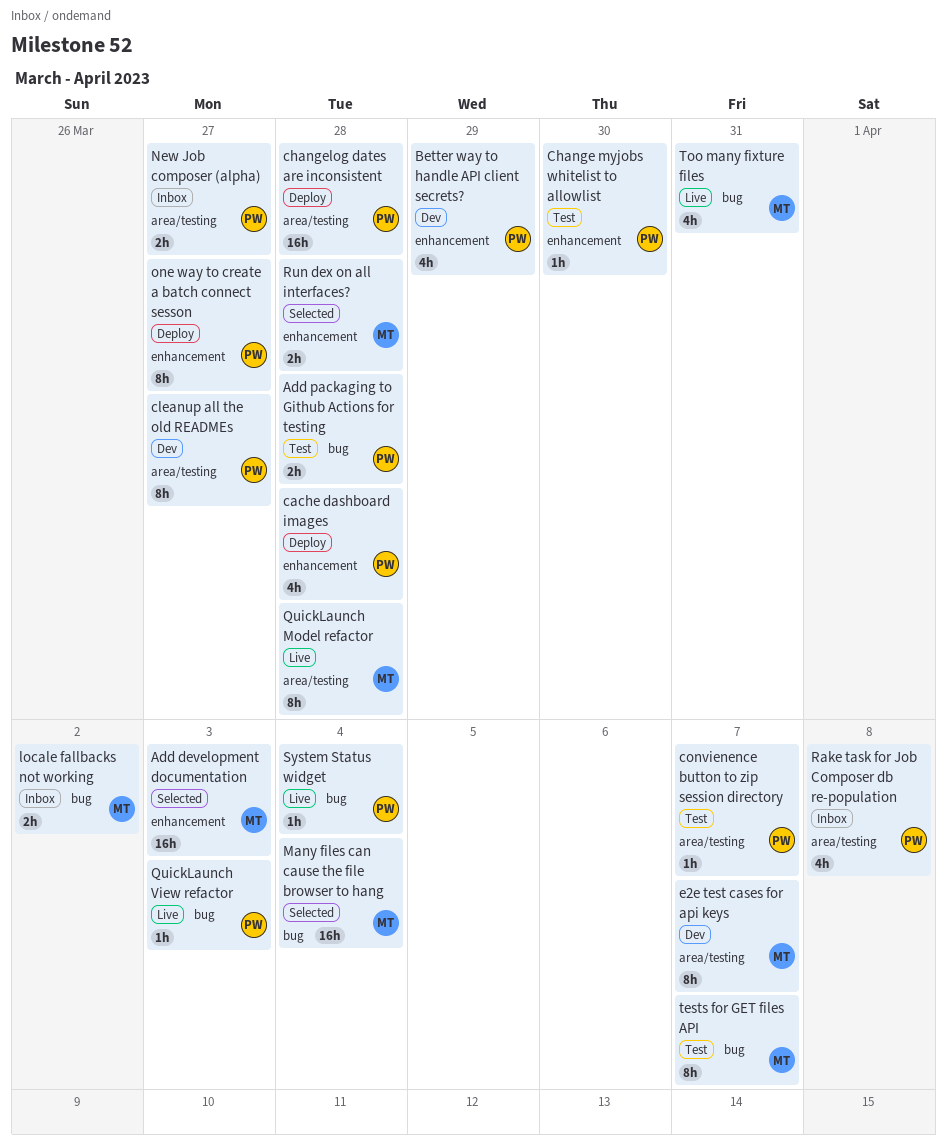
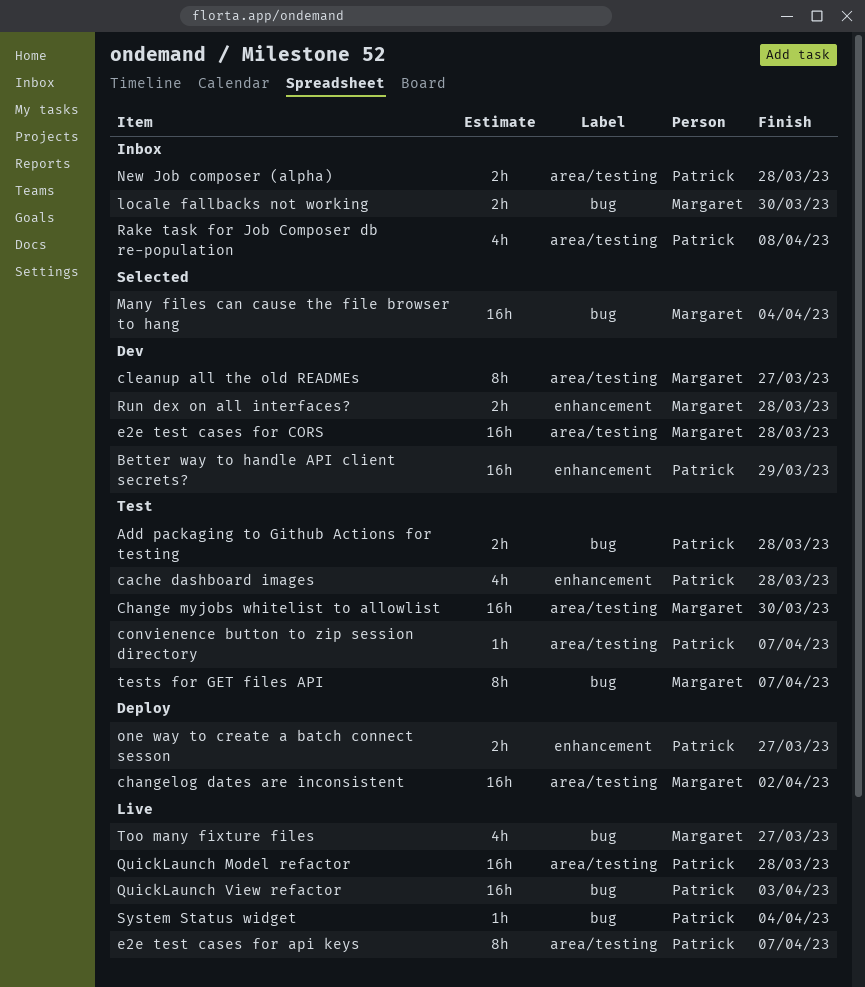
Add development documentation: present -> none
Better way to handle API client secrets?, estimate: 4h -> 16h
cache dashboard images, status: Deploy -> Test
Change myjobs whitelist to allowlist, owner: Patrick -> Margaret
Change myjobs whitelist to allowlist, label: enhancement -> area/testing
Change myjobs whitelist to allowlist, estimate: 1h -> 16h
changelog dates are inconsistent, owner: Patrick -> Margaret
changelog dates are inconsistent, due: Mar 28 -> Apr 2
cleanup all the old READMEs, owner: Patrick -> Margaret
e2e test cases for api keys, status: Dev -> Live
e2e test cases for api keys, owner: Margaret -> Patrick
e2e test cases for CORS: none -> present
locale fallbacks not working, due: Apr 2 -> Mar 30
New Job composer (alpha), due: Mar 27 -> Mar 28
one way to create a batch connect sesson, estimate: 8h -> 2h
QuickLaunch Model refactor, owner: Margaret -> Patrick
QuickLaunch Model refactor, estimate: 8h -> 16h
QuickLaunch View refactor, estimate: 1h -> 16h
Run dex on all interfaces?, status: Selected -> Dev
Too many fixture files, due: Mar 31 -> Mar 27

